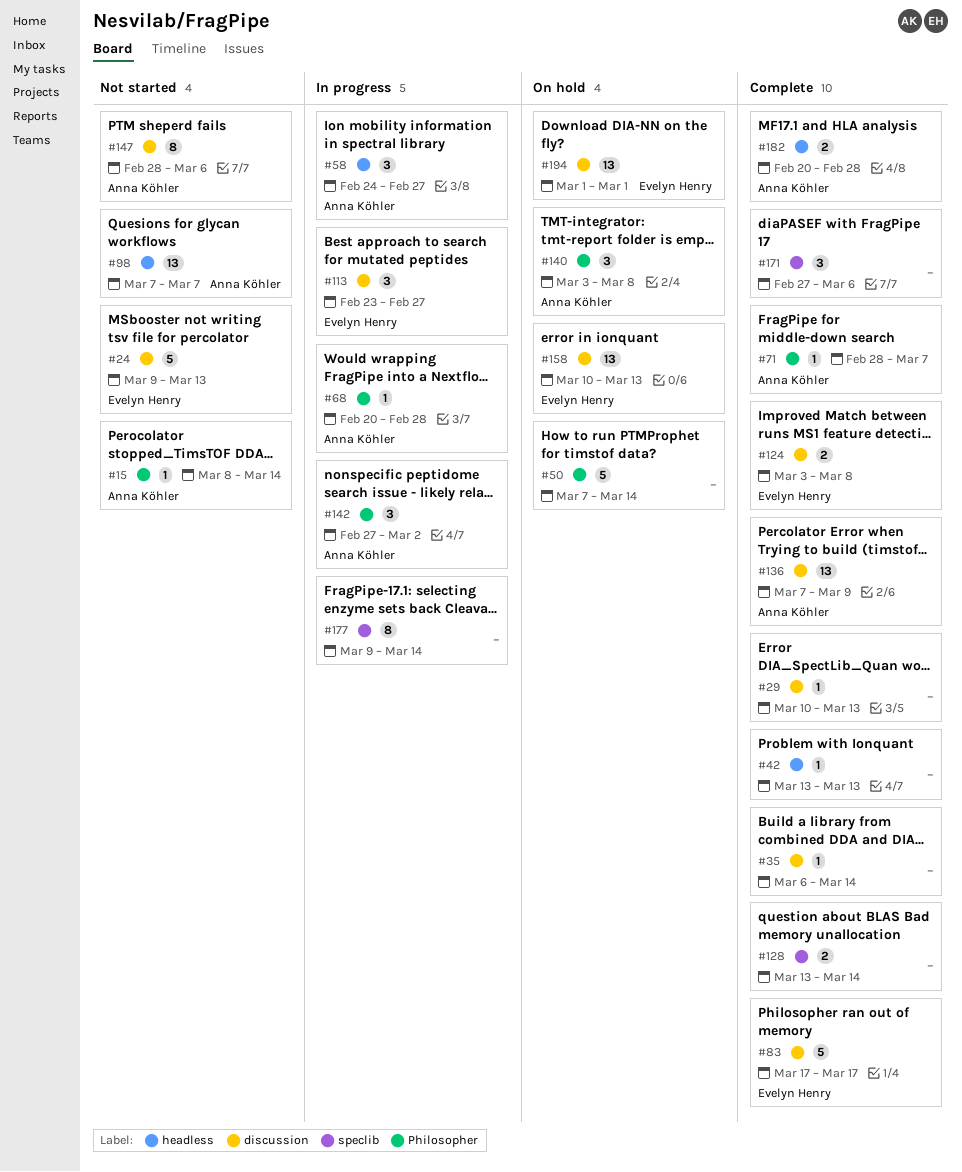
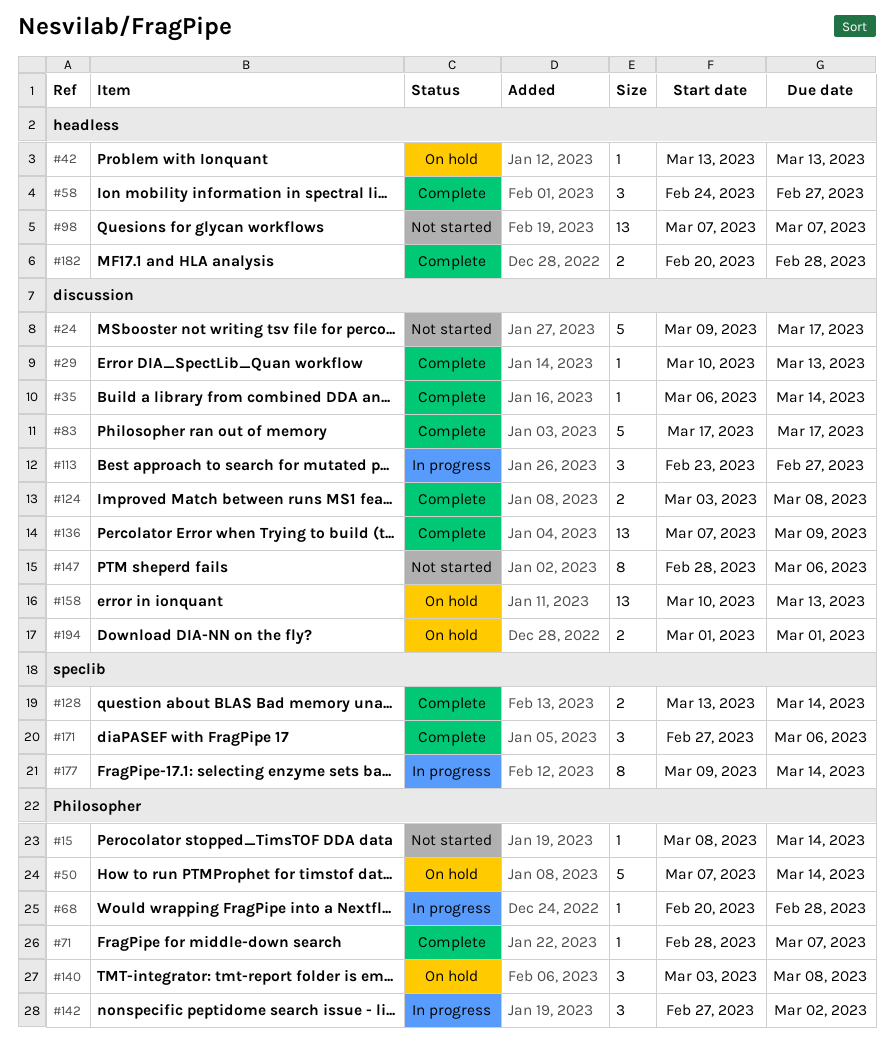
#24, due: Mar 13 -> Mar 17
#42, status: Complete -> On hold
#58, status: In progress -> Complete
#194, estimate: 13 -> 2

